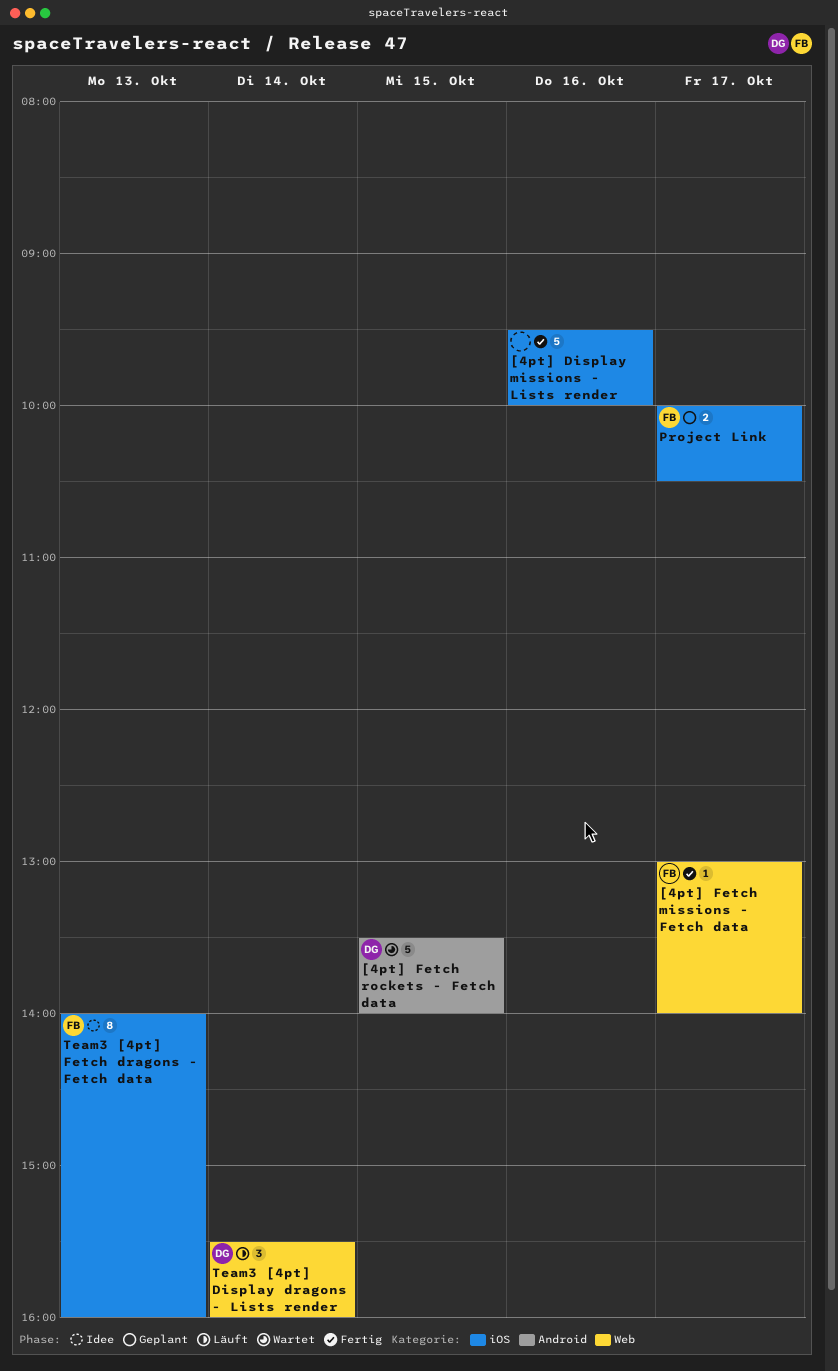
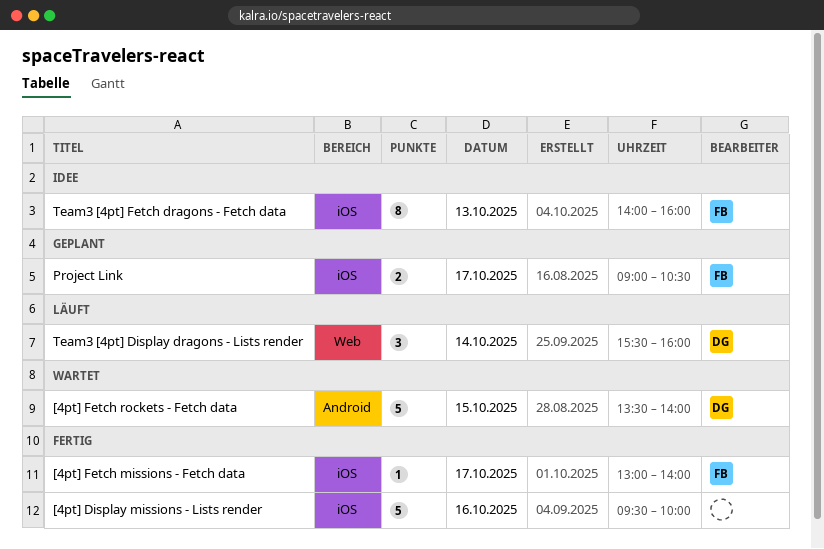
[4pt] Fetch missions - Fetch data, label: Web -> iOS
Project Link, begins: 10:00 -> 09:00

